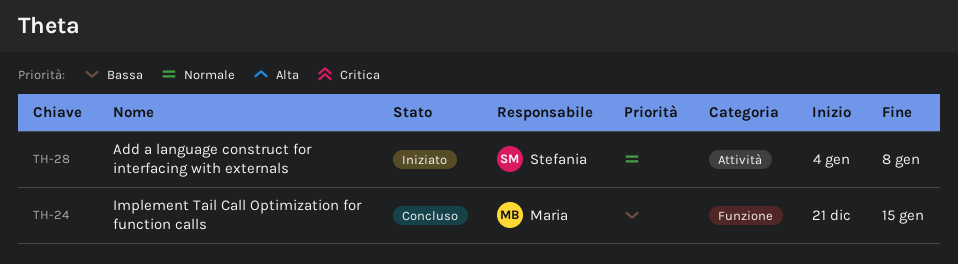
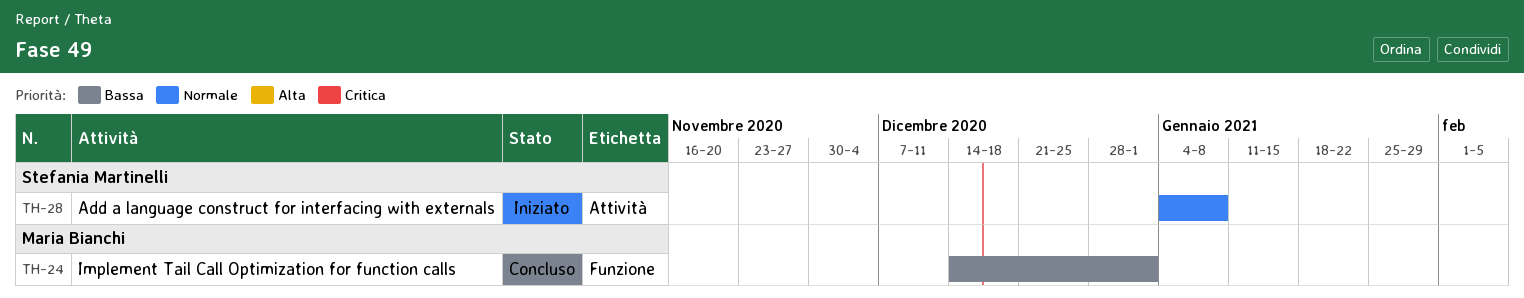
TH-24, start: Dec 21 -> Dec 14
TH-24, due: Jan 15 -> Jan 1

